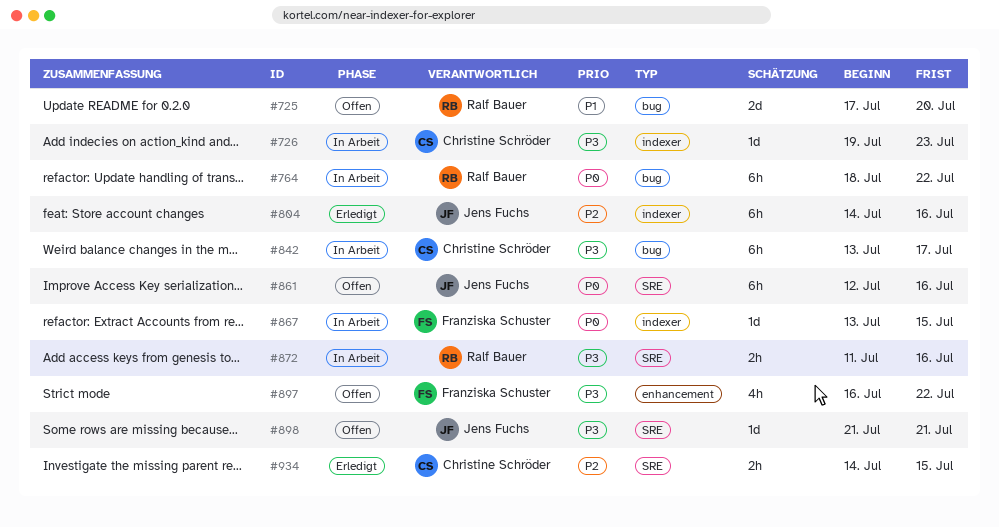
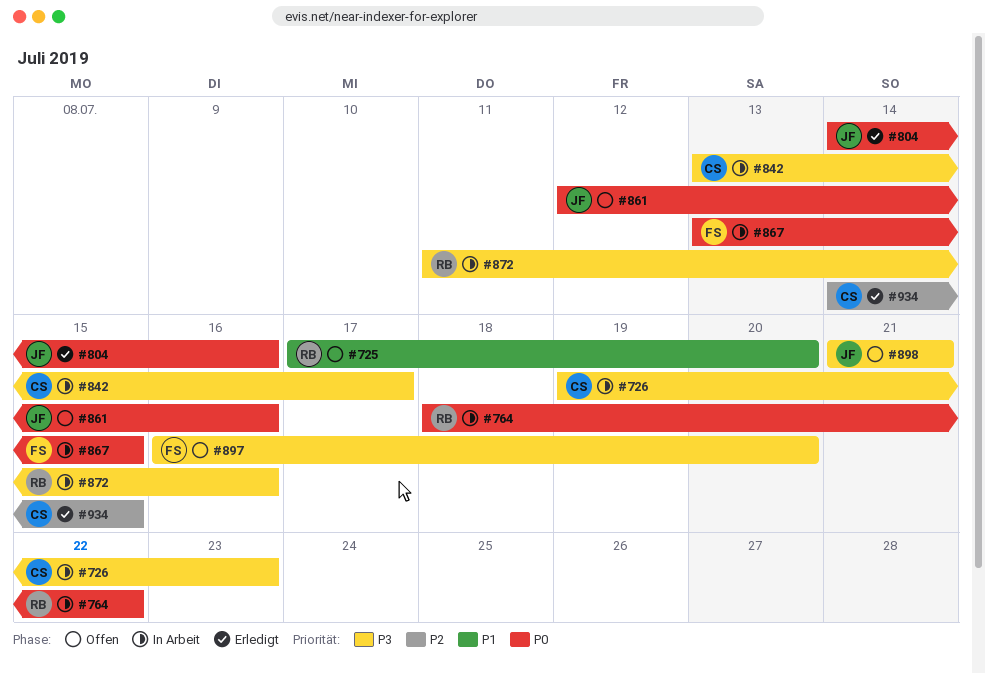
#804, priority: P2 -> P0
#897, due: Jul 22 -> Jul 20

